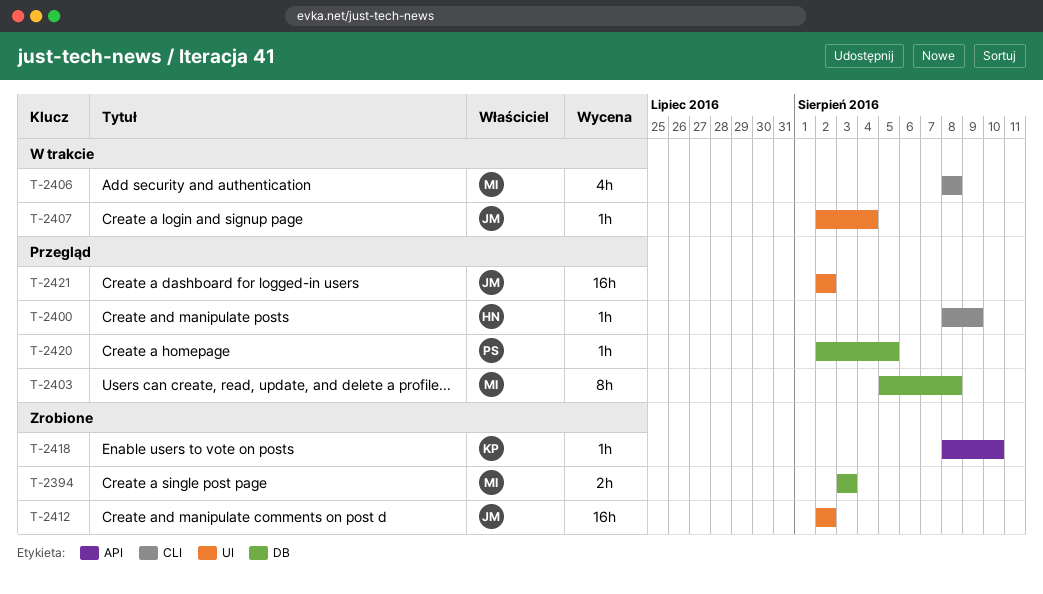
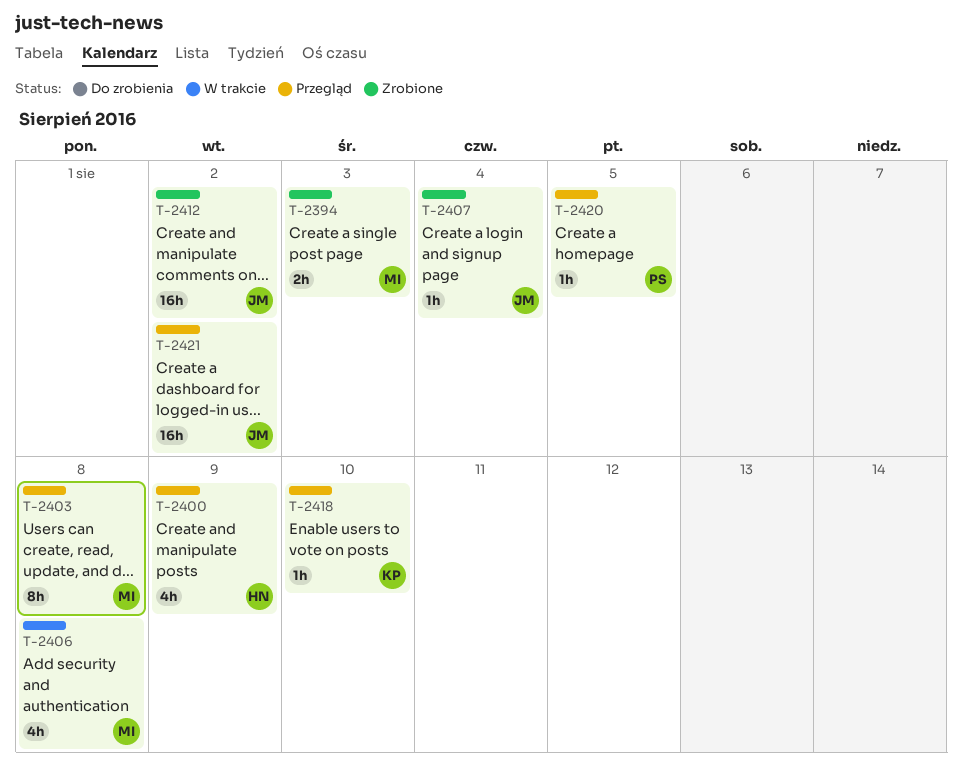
T-2400, estimate: 1h -> 4h
T-2407, status: W trakcie -> Zrobione
T-2418, status: Zrobione -> Przegląd

